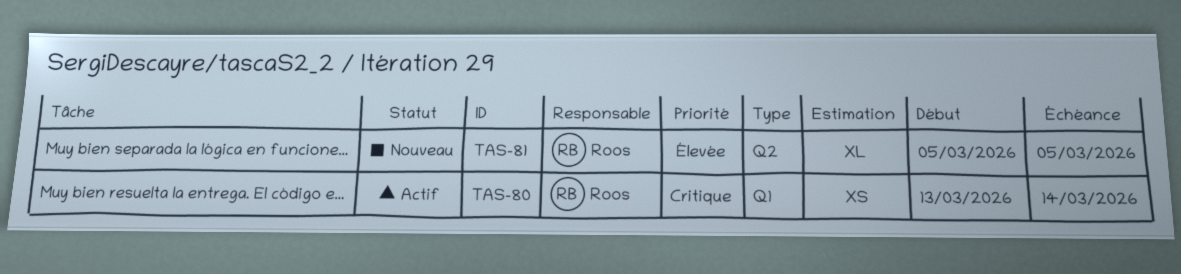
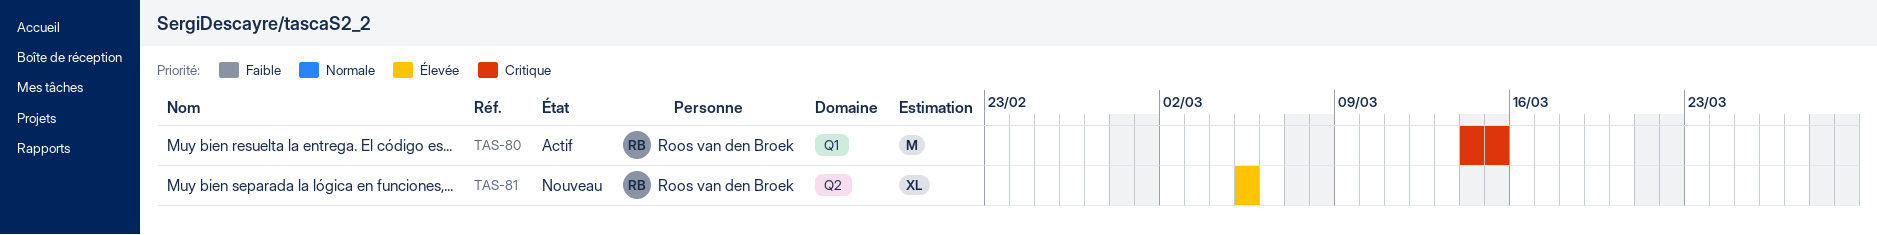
TAS-80, estimate: XS -> M
TAS-80, start: Mar 13 -> Mar 14
TAS-80, due: Mar 14 -> Mar 15

